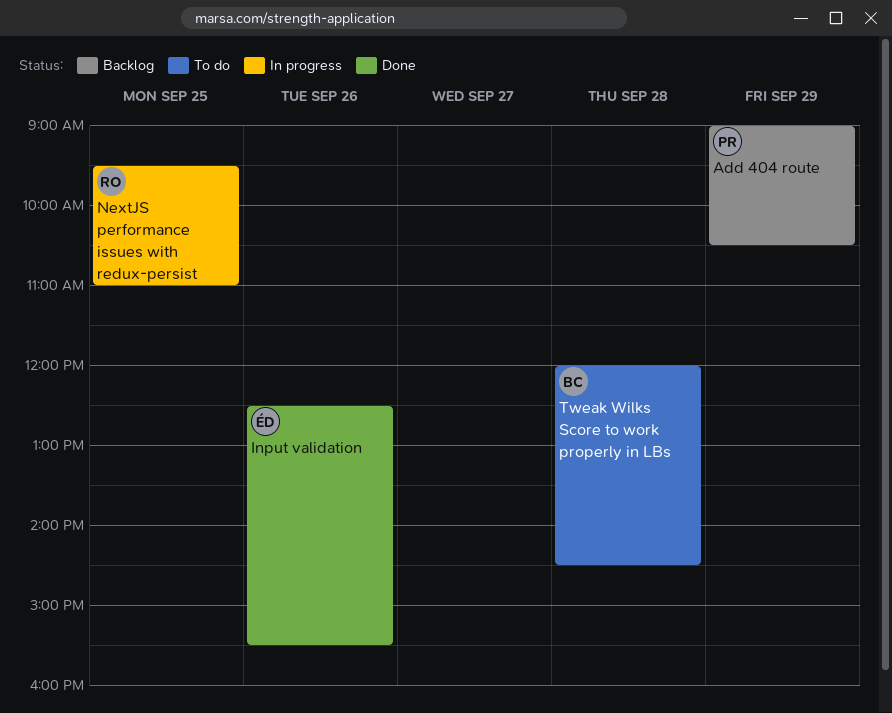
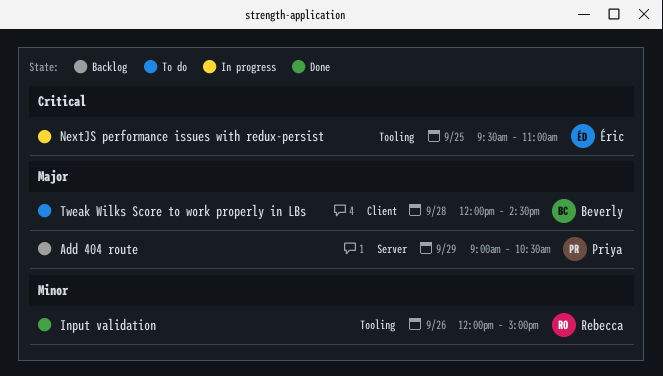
Input validation, owner: Éric -> Rebecca
Input validation, begins: 12:30 -> 12:00
Input validation, ends: 15:30 -> 15:00
NextJS performance issues with redux-persist, owner: Rebecca -> Éric

